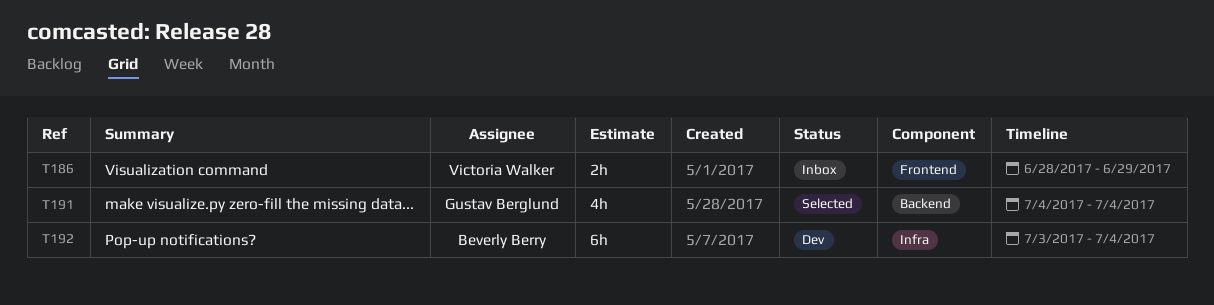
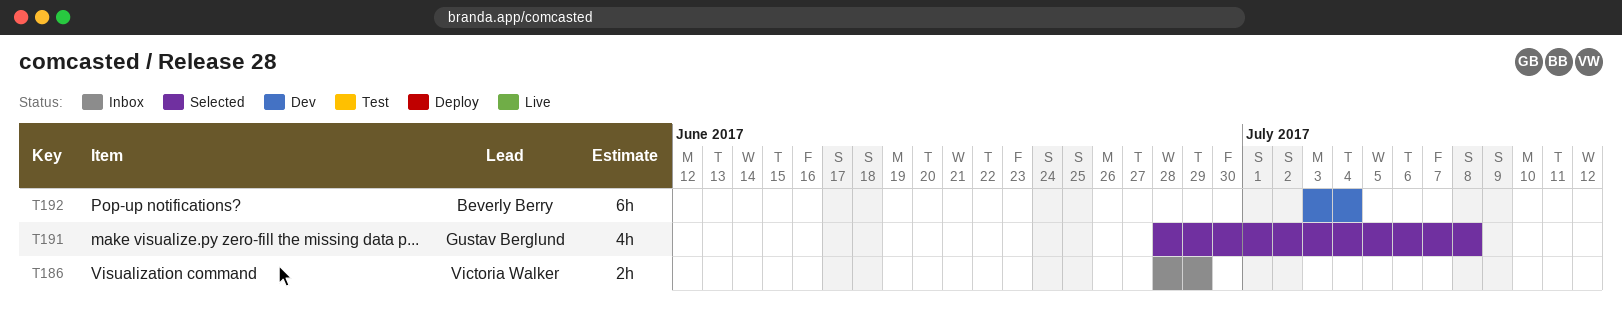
T191, start: Jul 4 -> Jun 28
T191, due: Jul 4 -> Jul 8

